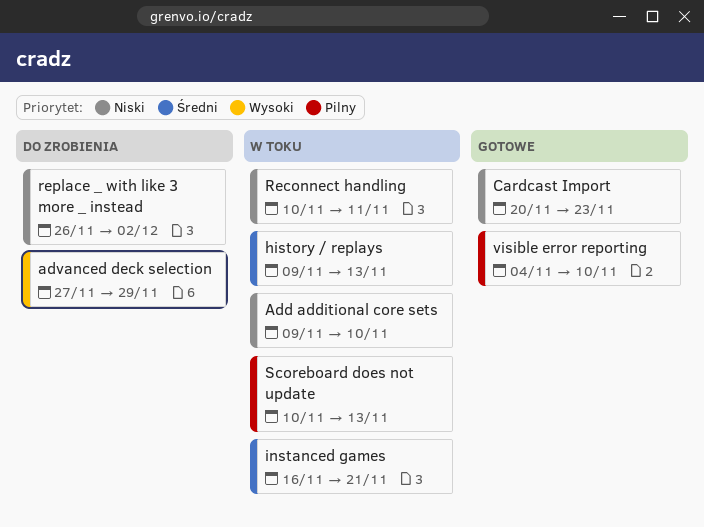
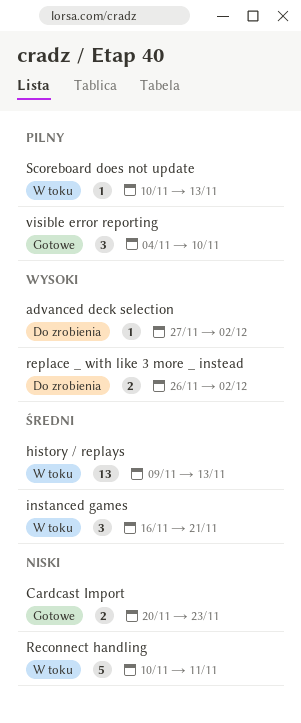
Add additional core sets: present -> none
advanced deck selection, due: Nov 29 -> Dec 2
replace _ with like 3 more _ instead, priority: Niski -> Wysoki

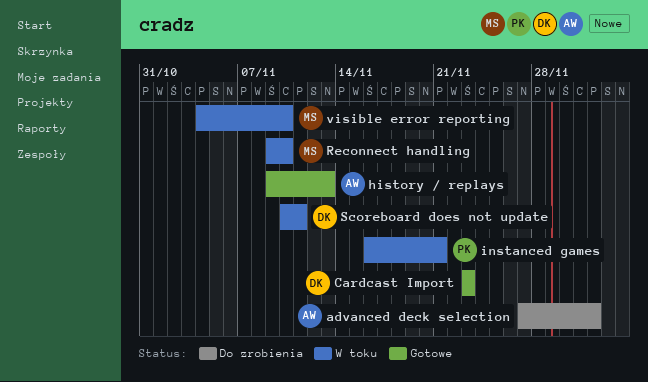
Cardcast Import, start: Nov 20 -> Nov 23
history / replays, status: W toku -> Gotowe
Reconnect handling, start: Nov 10 -> Nov 9
Reconnect handling, due: Nov 11 -> Nov 10
replace _ with like 3 more _ instead: present -> none
Scoreboard does not update, due: Nov 13 -> Nov 11
visible error reporting, status: Gotowe -> W toku

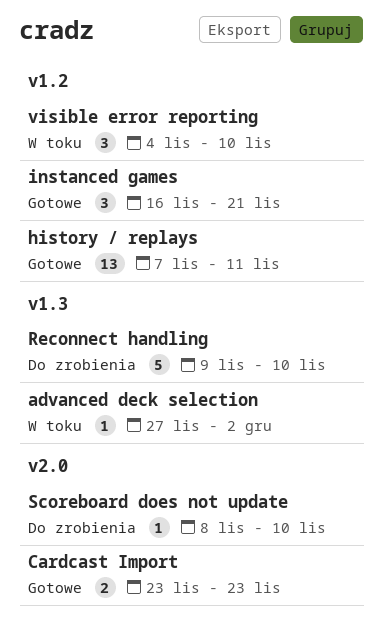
advanced deck selection, status: Do zrobienia -> W toku
history / replays, start: Nov 9 -> Nov 7
history / replays, due: Nov 13 -> Nov 11
instanced games, status: W toku -> Gotowe
Reconnect handling, status: W toku -> Do zrobienia
Scoreboard does not update, status: W toku -> Do zrobienia
Scoreboard does not update, start: Nov 10 -> Nov 8
Scoreboard does not update, due: Nov 11 -> Nov 10

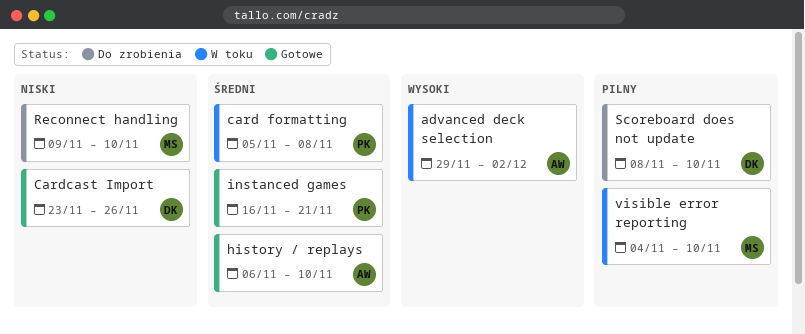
advanced deck selection, start: Nov 27 -> Nov 29
card formatting: none -> present
Cardcast Import, due: Nov 23 -> Nov 26
history / replays, start: Nov 7 -> Nov 6
history / replays, due: Nov 11 -> Nov 10

